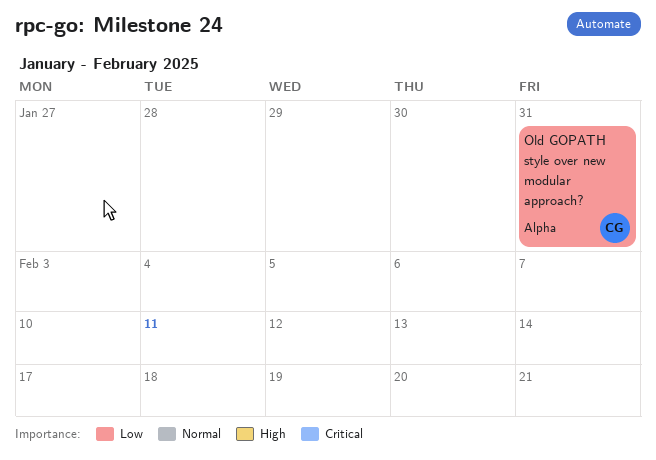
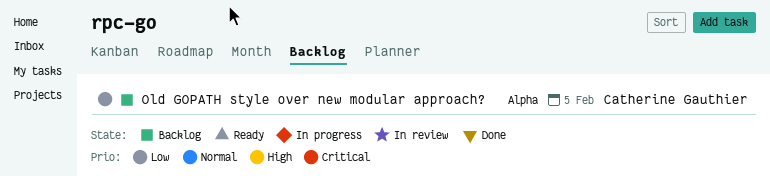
Old GOPATH style over new modular approach?, due: Jan 31 -> Feb 5

